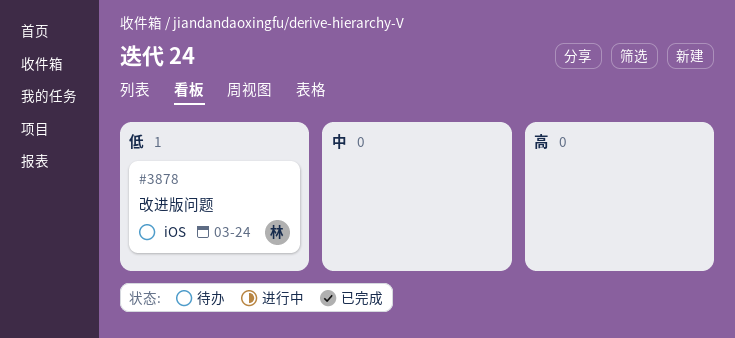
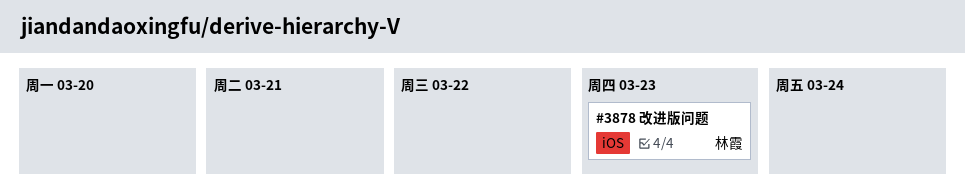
#3878, due: Mar 24 -> Mar 23

